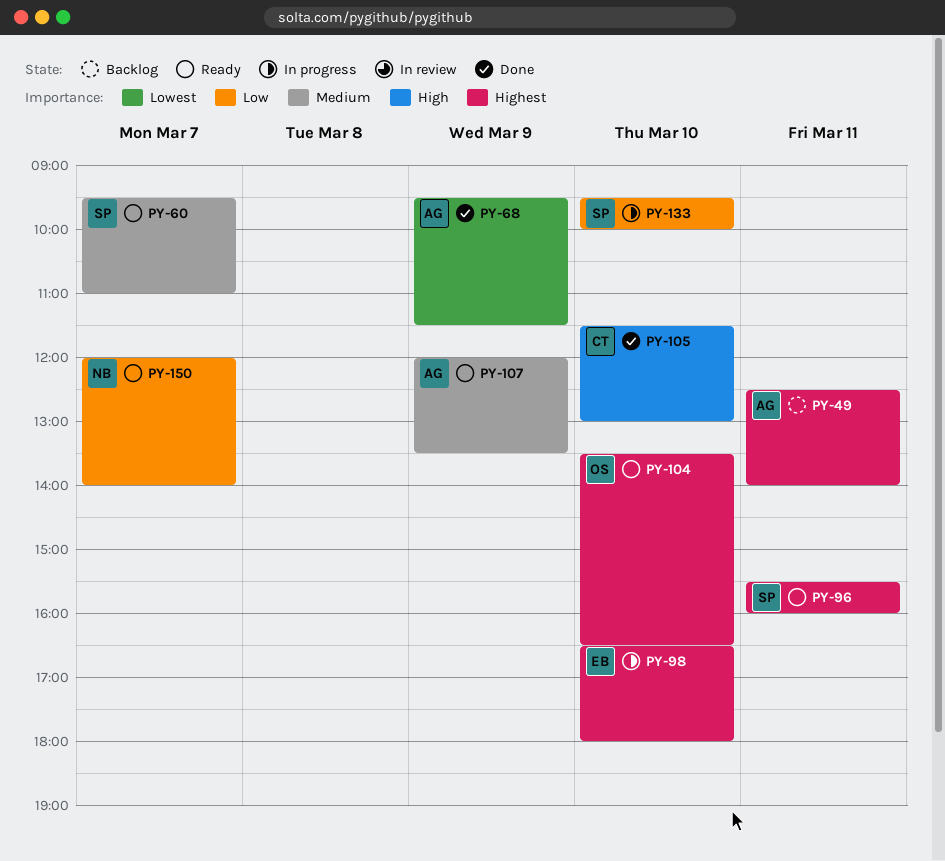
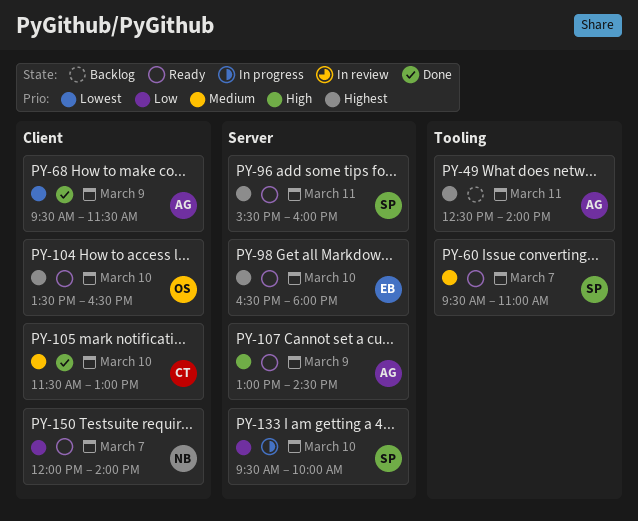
PY-98, status: In progress -> Ready
PY-105, priority: High -> Medium
PY-107, priority: Medium -> High
PY-107, begins: 12:00 -> 13:00
PY-107, ends: 13:30 -> 14:30

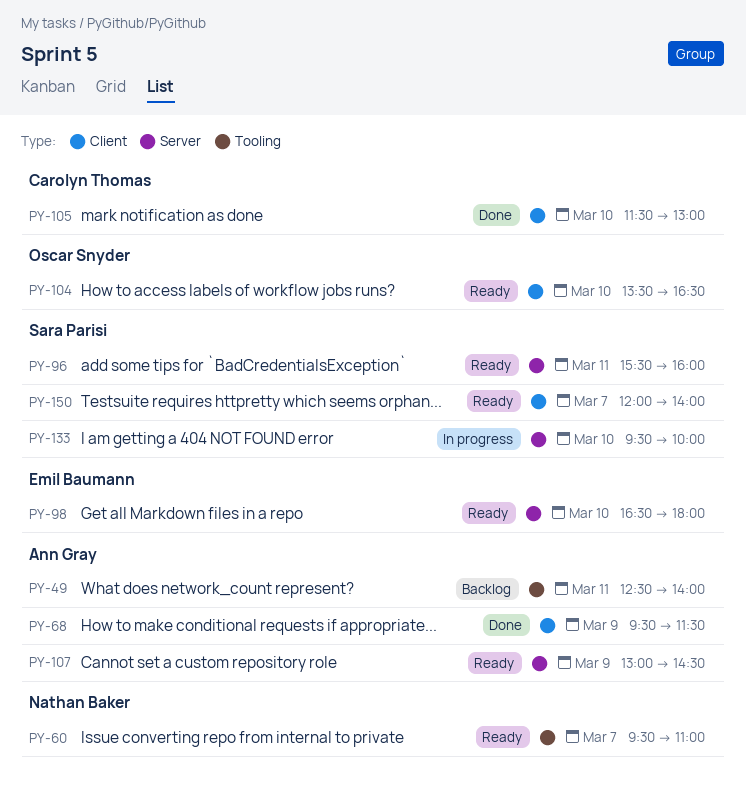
PY-60, owner: Sara Parisi -> Nathan Baker
PY-150, owner: Nathan Baker -> Sara Parisi

